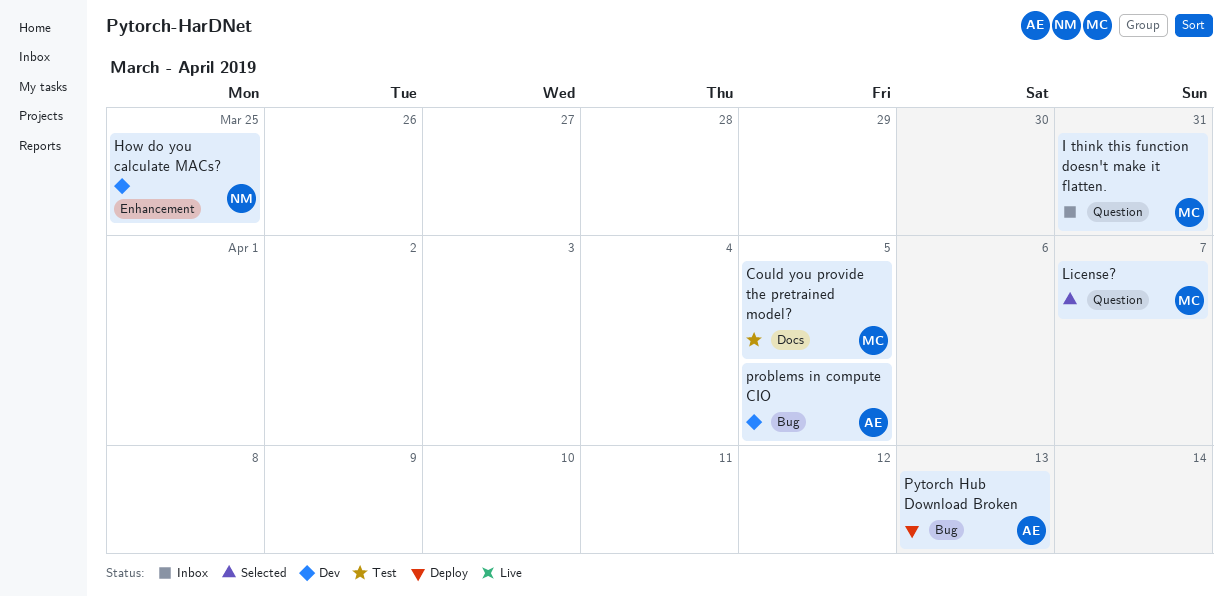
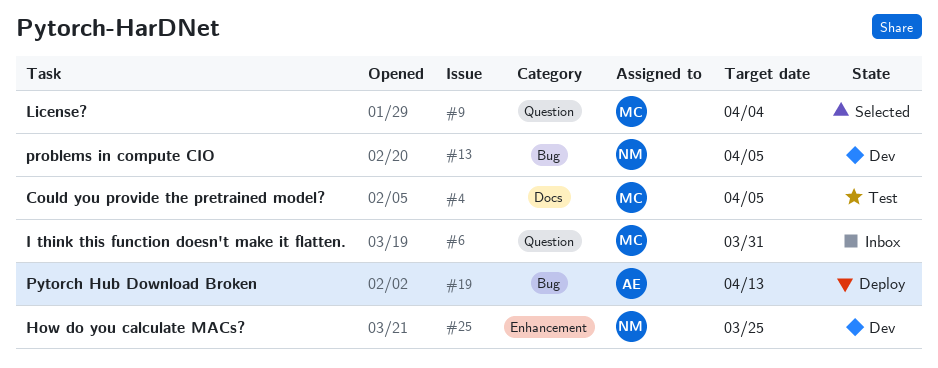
License?, due: Apr 7 -> Apr 4
problems in compute CIO, owner: AE -> NM

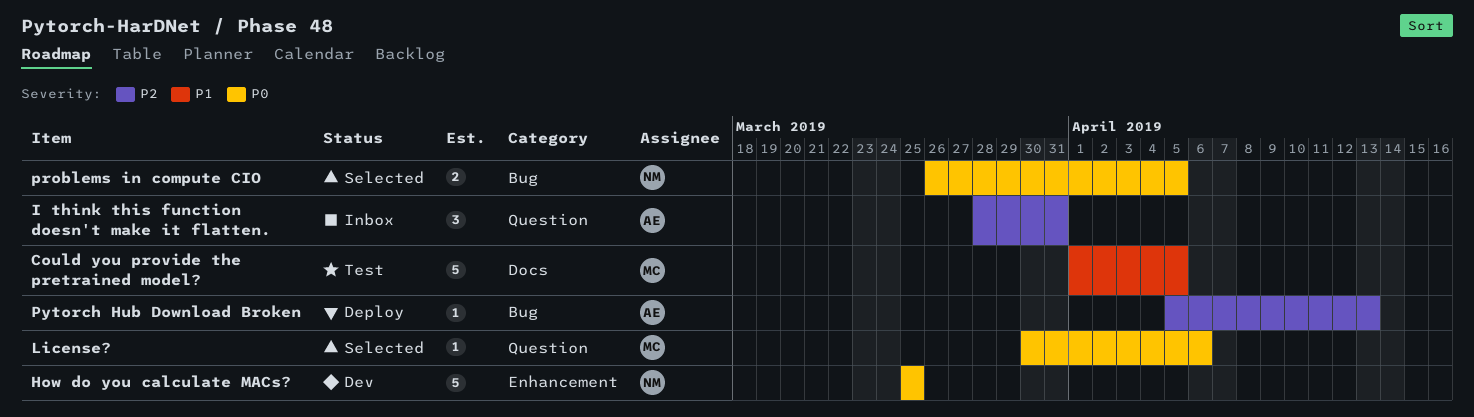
I think this function doesn't make it flatten., owner: MC -> AE
License?, due: Apr 4 -> Apr 6
problems in compute CIO, status: Dev -> Selected

